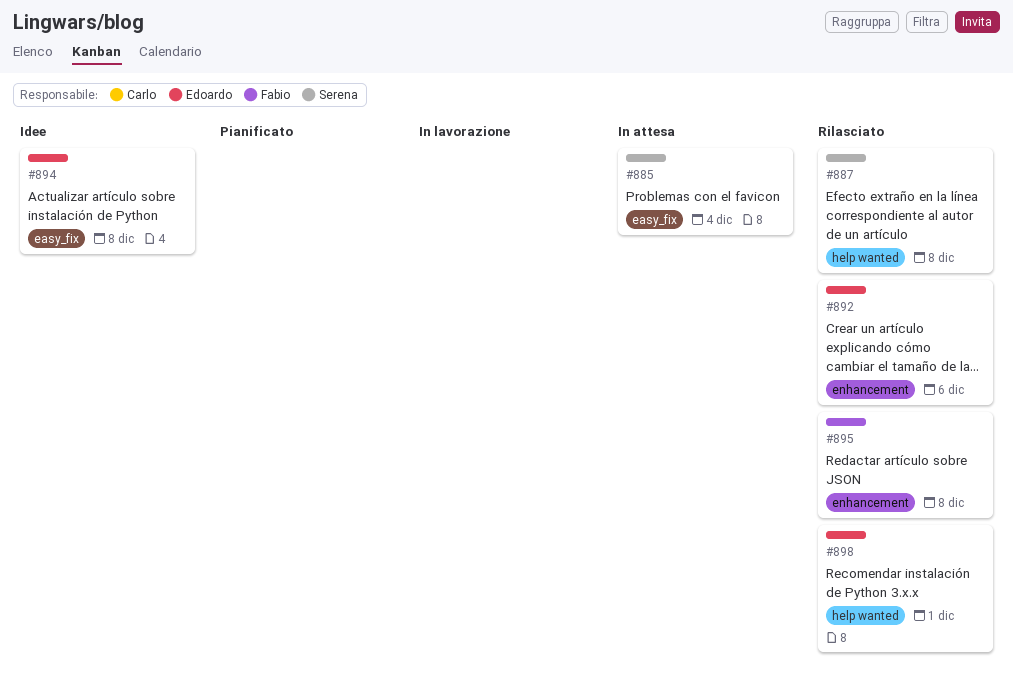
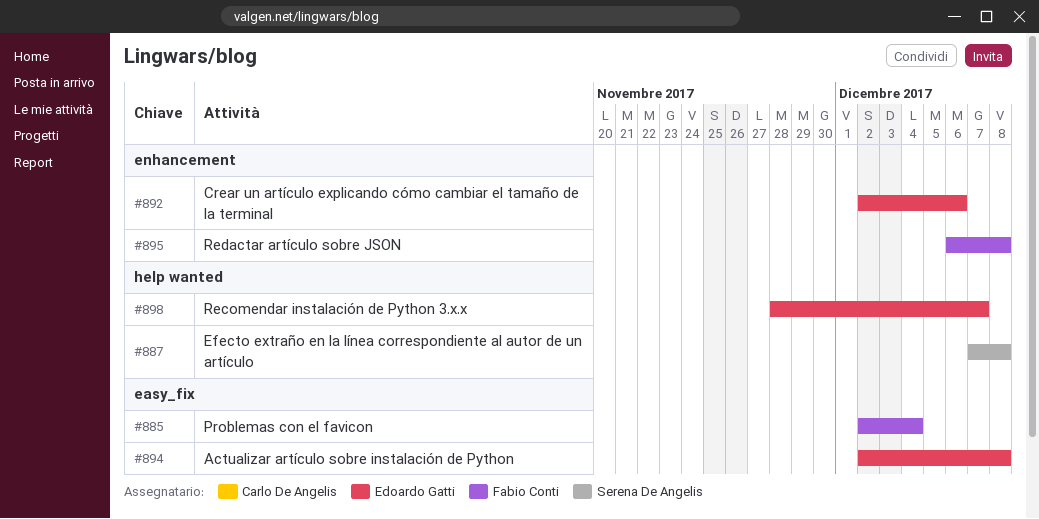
#885, owner: Serena De Angelis -> Fabio Conti
#898, due: Dec 1 -> Dec 7

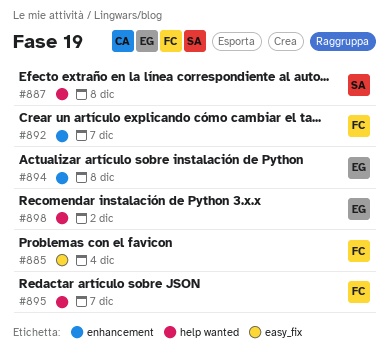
#892, owner: Edoardo Gatti -> Fabio Conti
#892, due: Dec 6 -> Dec 7
#894, label: easy_fix -> enhancement
#895, label: enhancement -> help wanted
#895, due: Dec 8 -> Dec 7
#898, due: Dec 7 -> Dec 2

